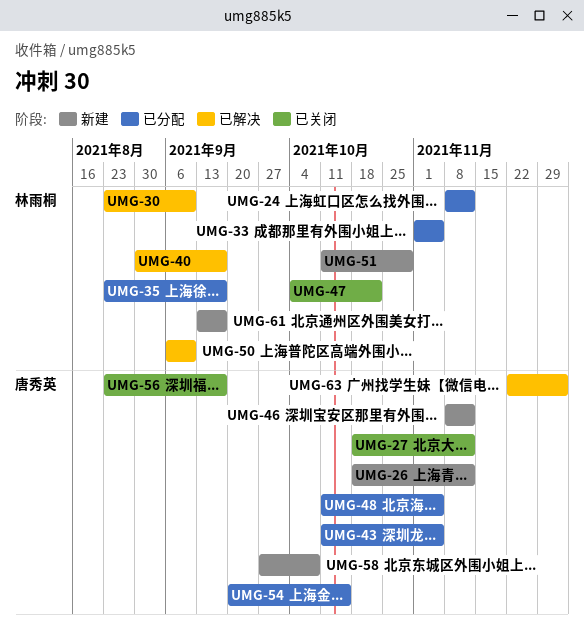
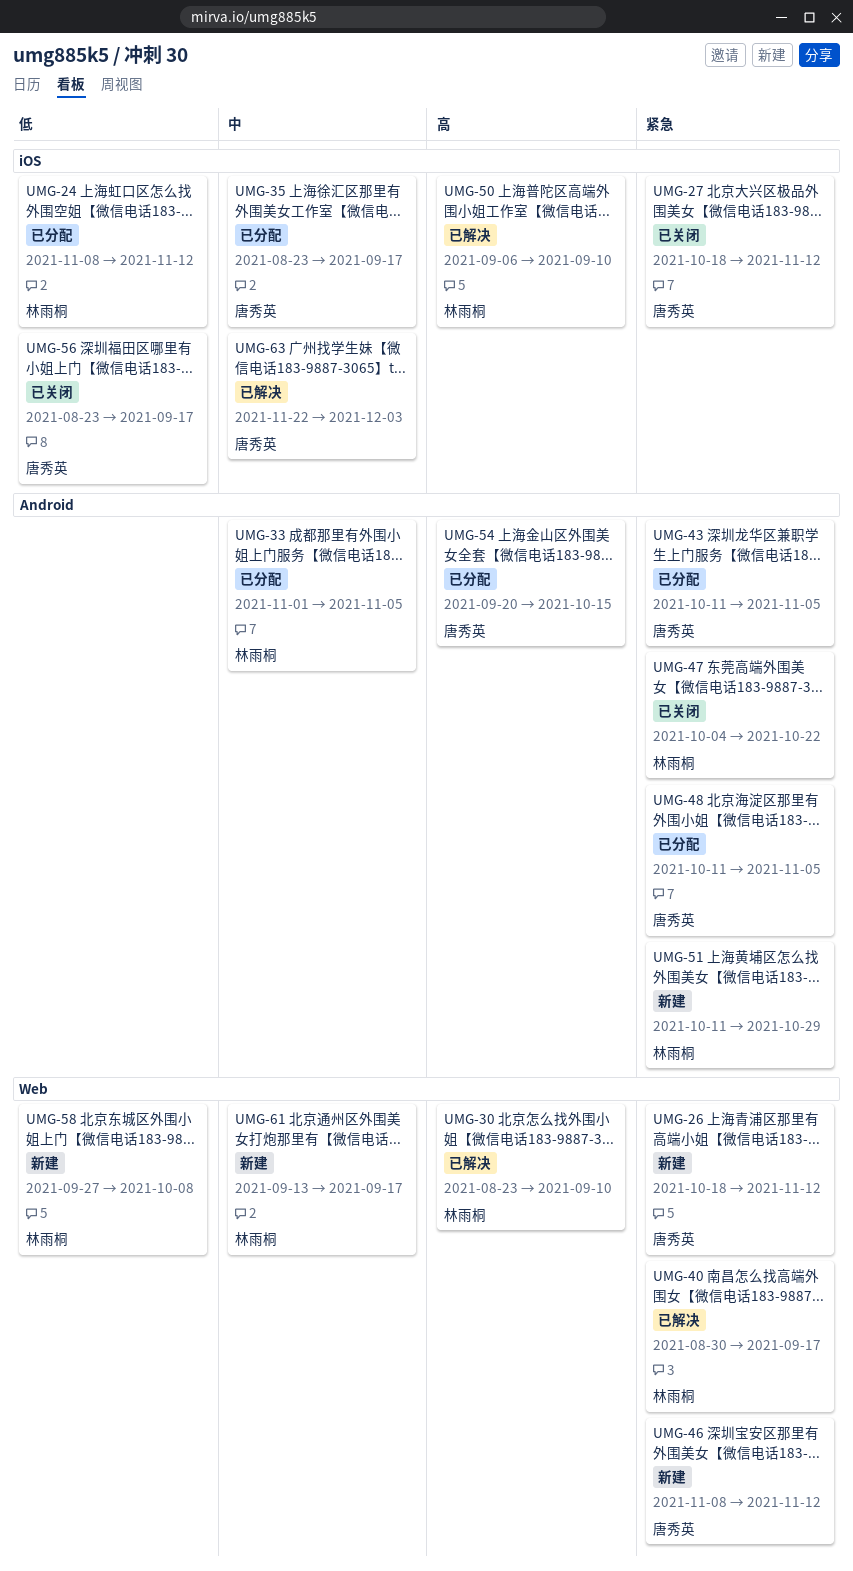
UMG-35, owner: 林雨桐 -> 唐秀英
UMG-58, owner: 唐秀英 -> 林雨桐

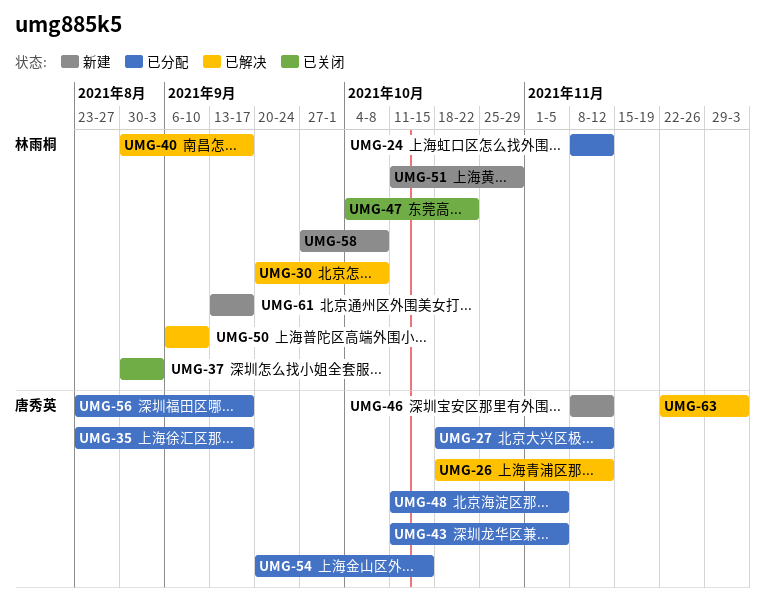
UMG-26, status: 新建 -> 已解决
UMG-27, status: 已关闭 -> 已分配
UMG-30, start: Aug 23 -> Sep 20
UMG-30, due: Sep 10 -> Oct 8
UMG-33: present -> none
UMG-37: none -> present
UMG-56, status: 已关闭 -> 已分配

